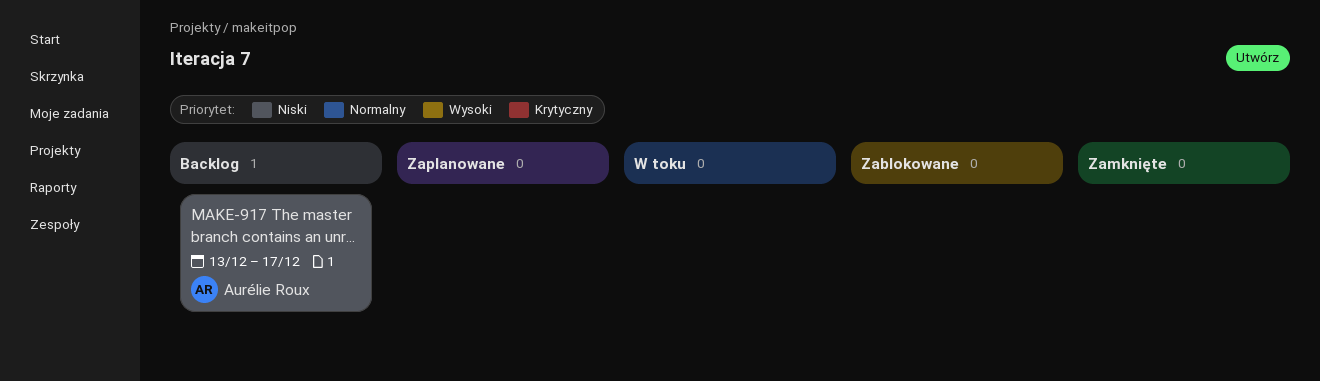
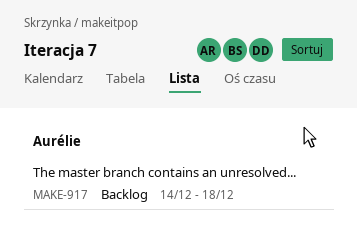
MAKE-917, start: Dec 13 -> Dec 14
MAKE-917, due: Dec 17 -> Dec 18

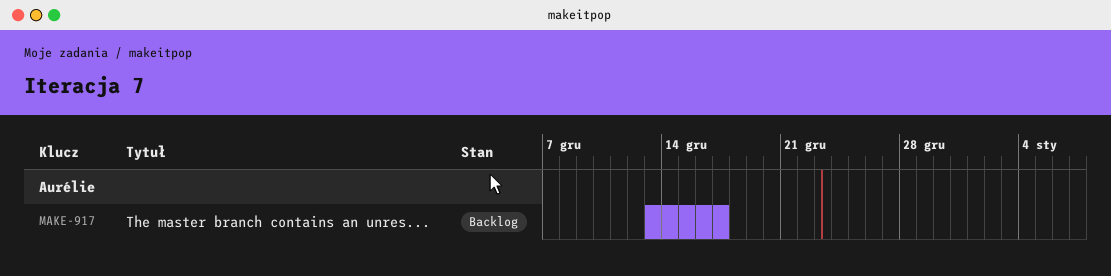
MAKE-917, start: Dec 14 -> Dec 13
MAKE-917, due: Dec 18 -> Dec 17

